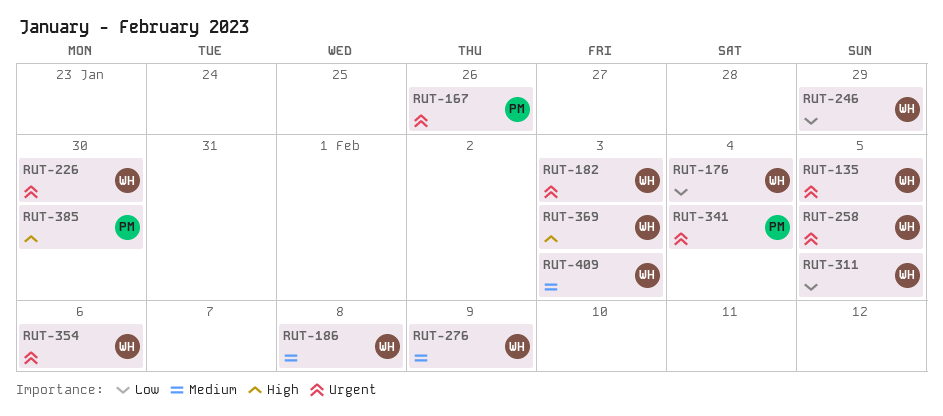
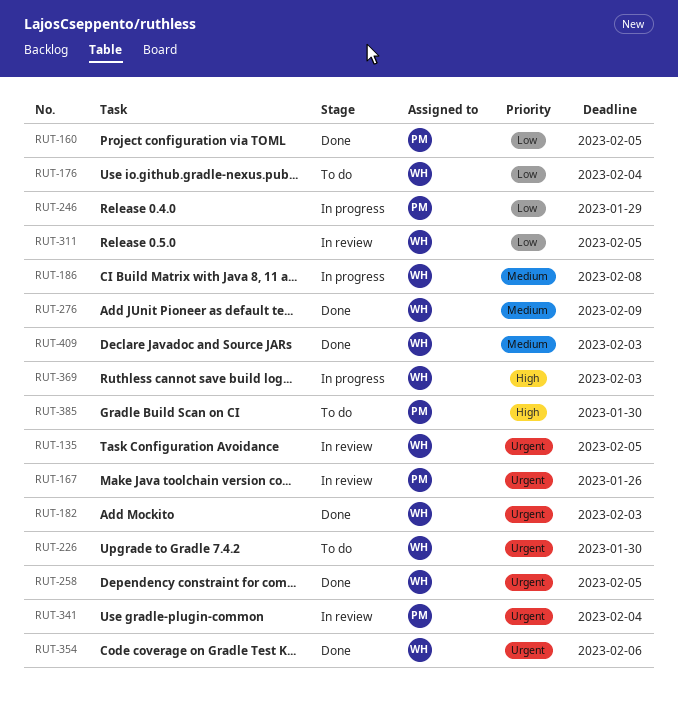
RUT-160: none -> present
RUT-246, owner: WH -> PM

